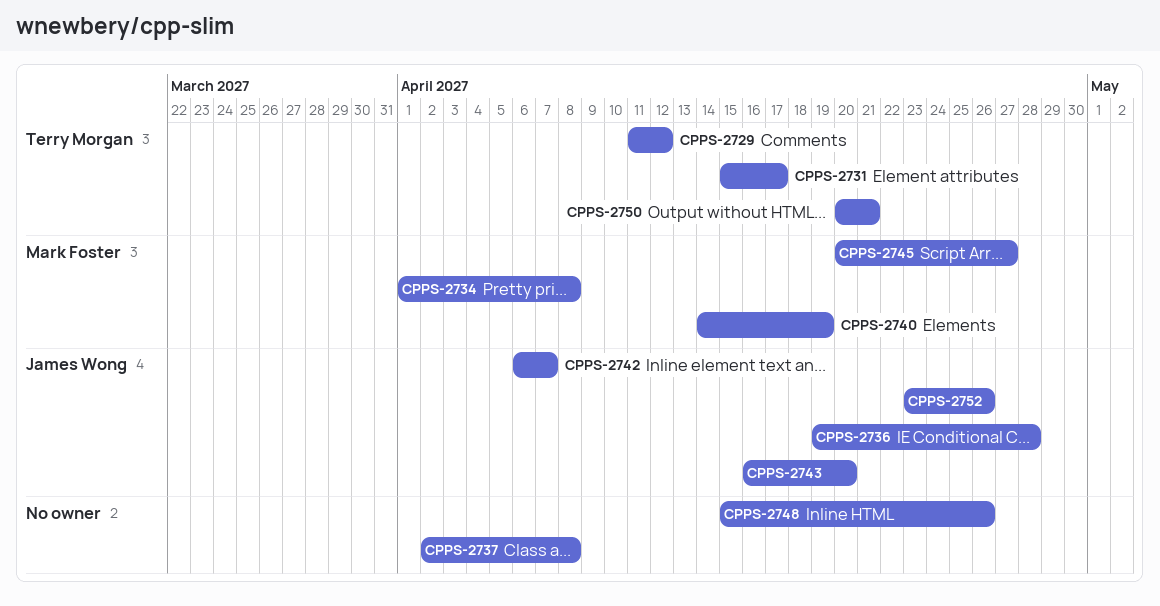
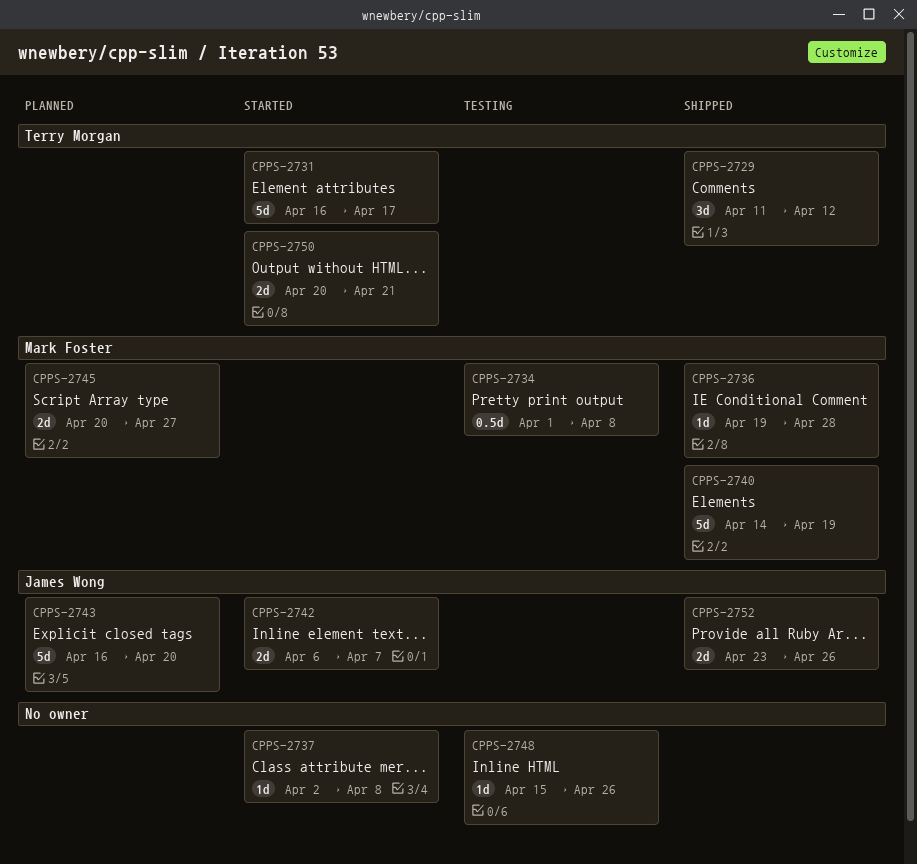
CPPS-2731, start: Apr 15 -> Apr 16
CPPS-2736, owner: James Wong -> Mark Foster

